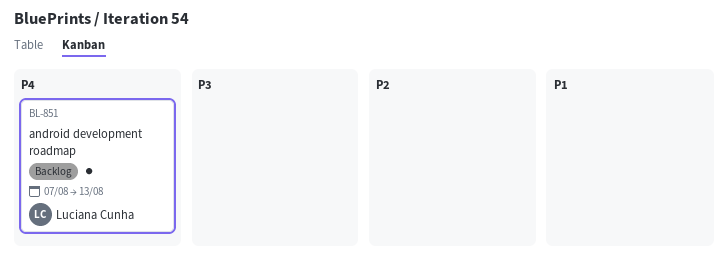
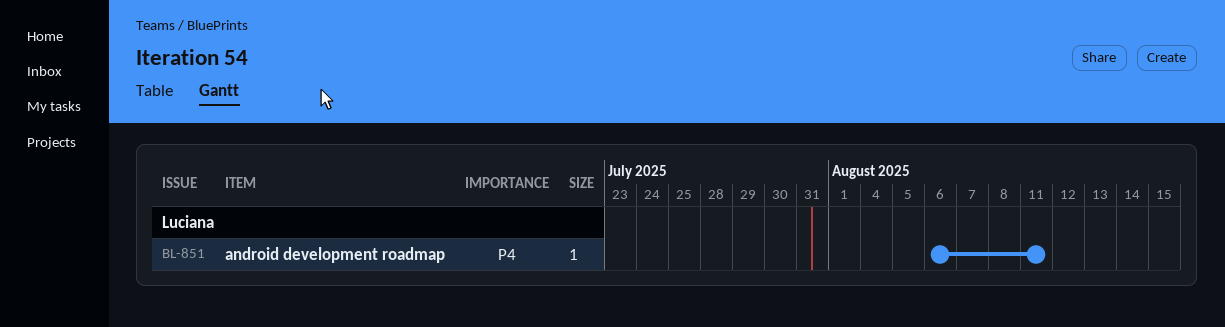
BL-851, start: Aug 7 -> Aug 6
BL-851, due: Aug 13 -> Aug 11

